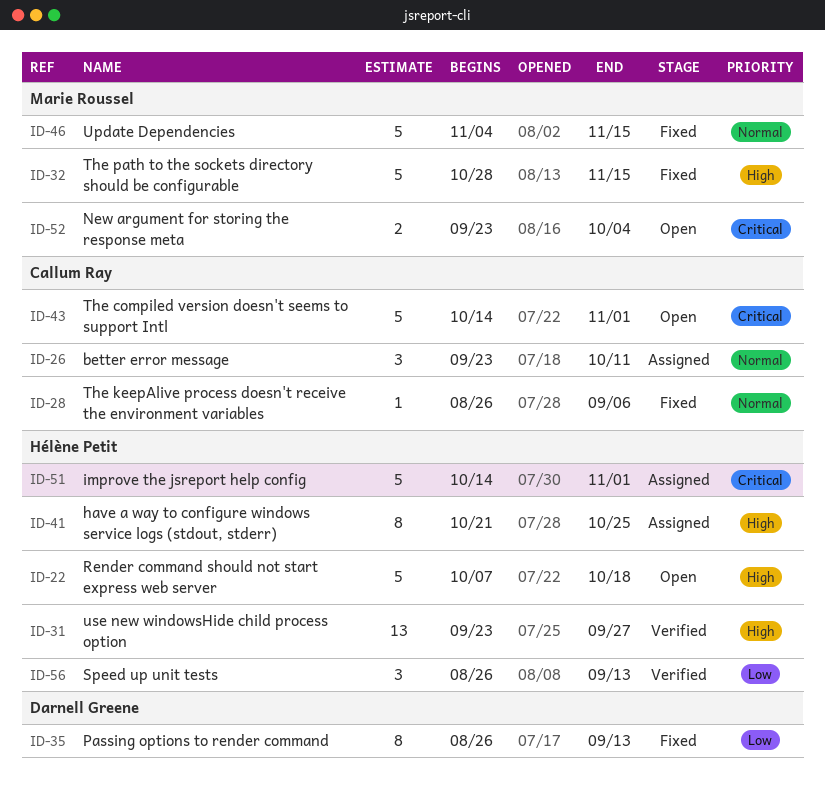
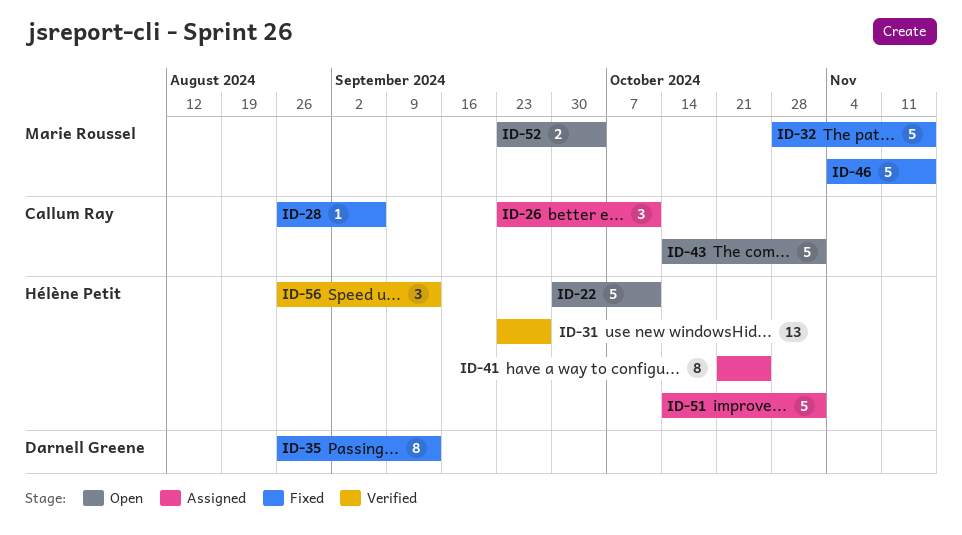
ID-22, start: Oct 7 -> Sep 30
ID-22, due: Oct 18 -> Oct 11

